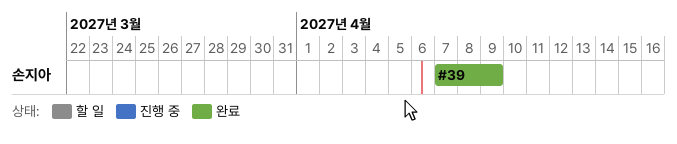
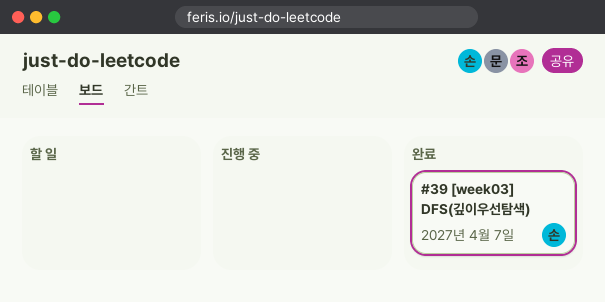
#39, due: Apr 9 -> Apr 7

